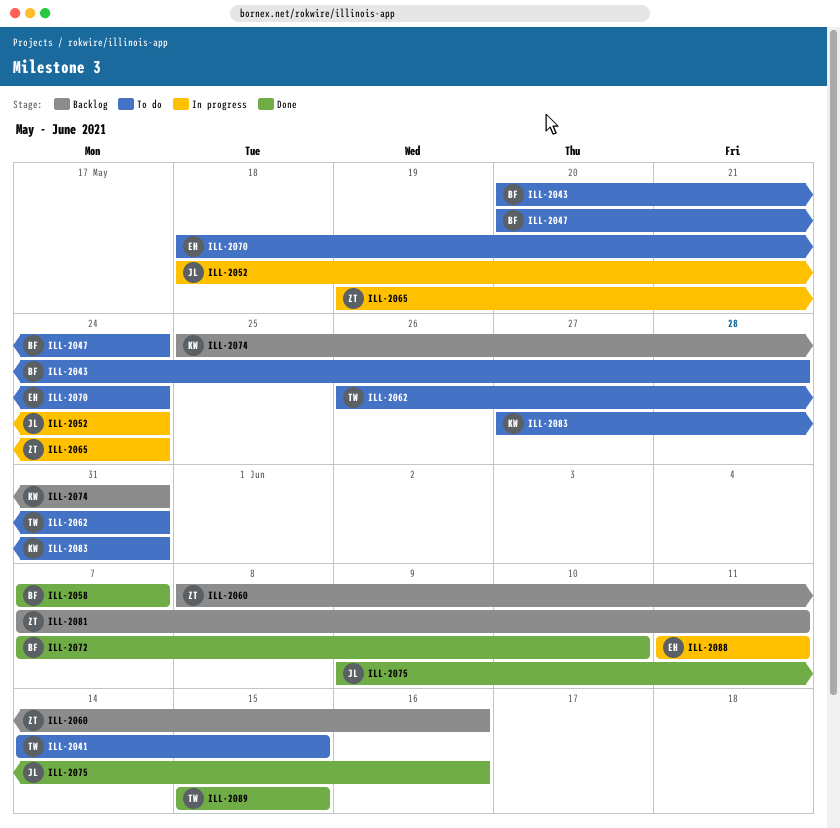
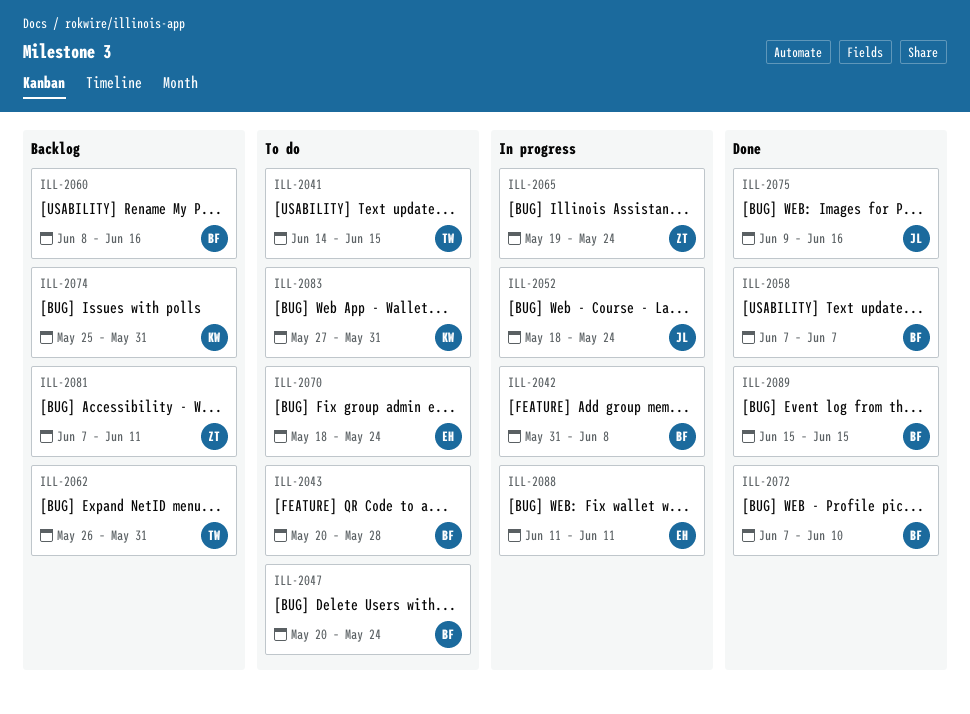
ILL-2042: none -> present
ILL-2060, owner: ZT -> BF
ILL-2062, status: To do -> Backlog
ILL-2089, owner: TW -> BF

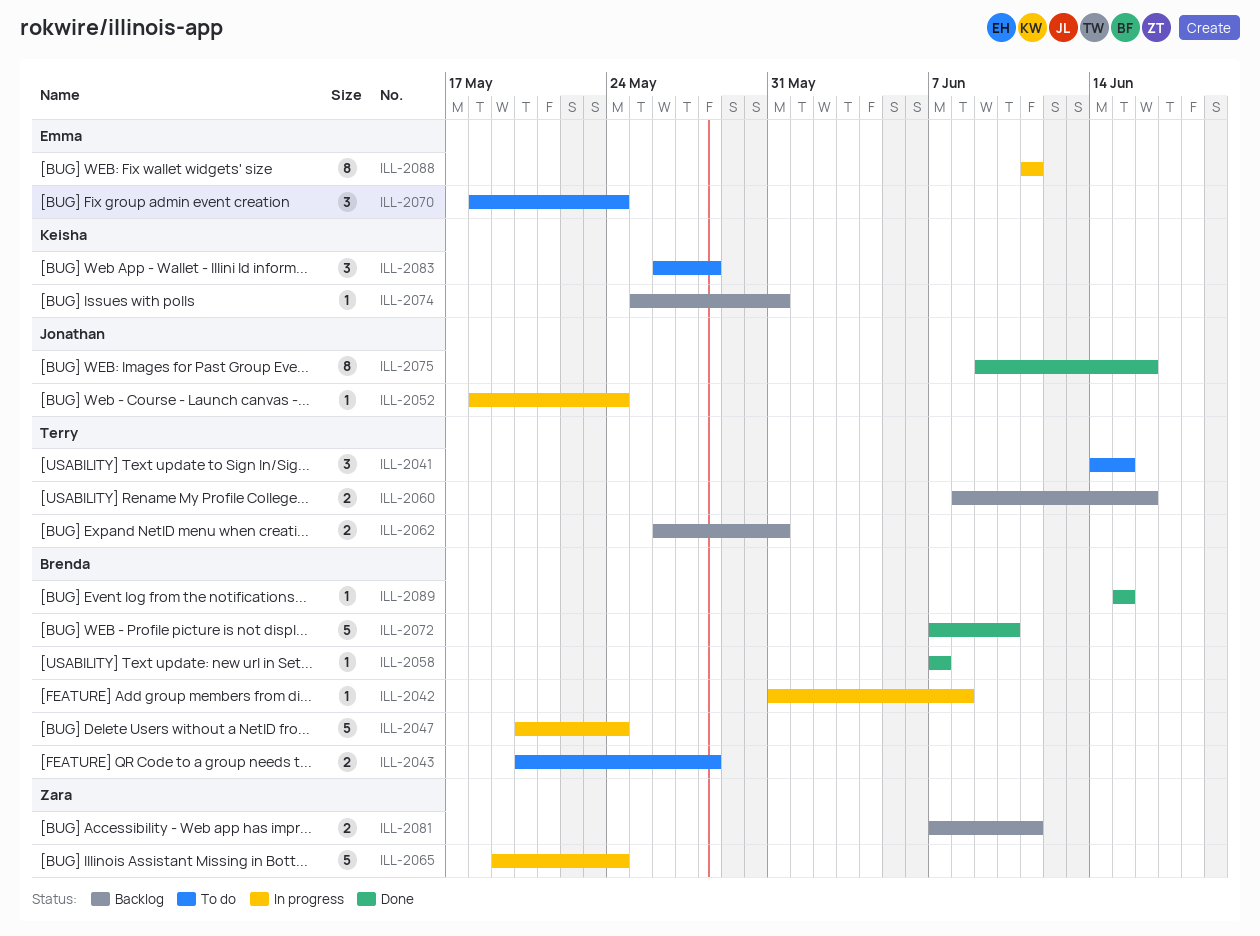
ILL-2047, status: To do -> In progress
ILL-2060, owner: Brenda -> Terry
ILL-2083, start: May 27 -> May 26
ILL-2083, due: May 31 -> May 28

